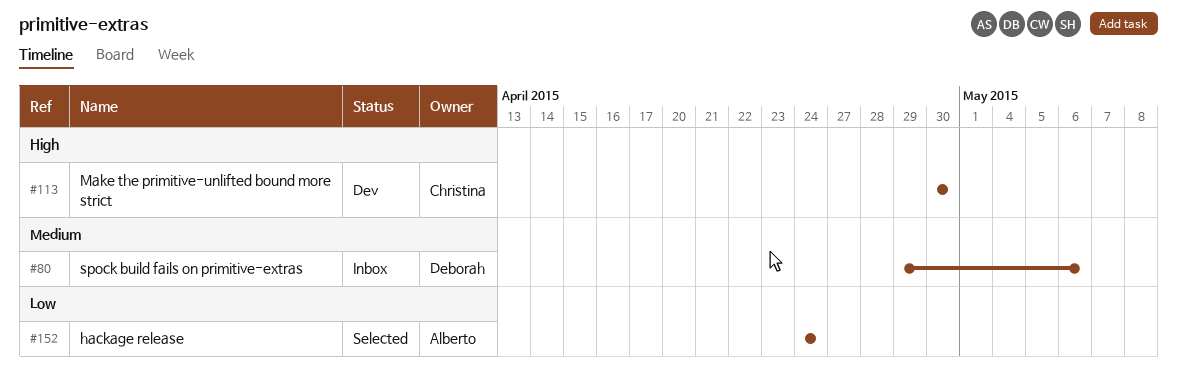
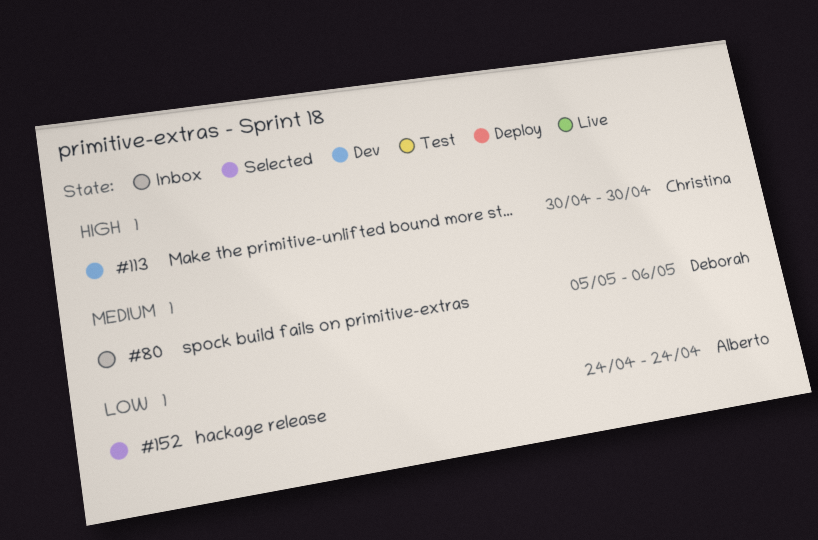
#80, start: Apr 29 -> May 5

